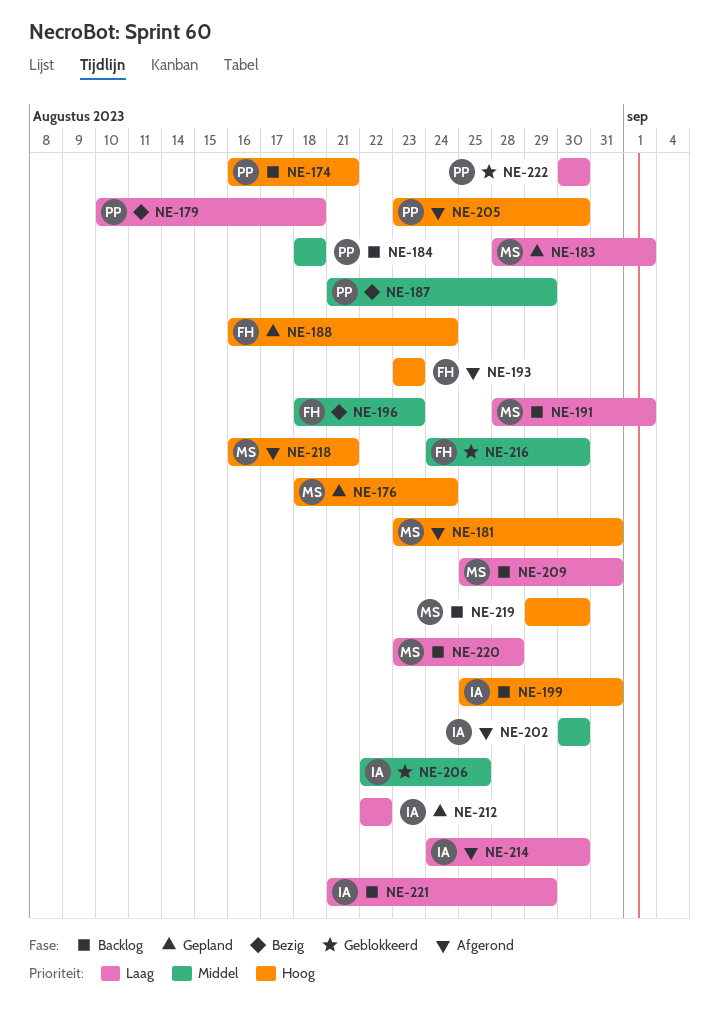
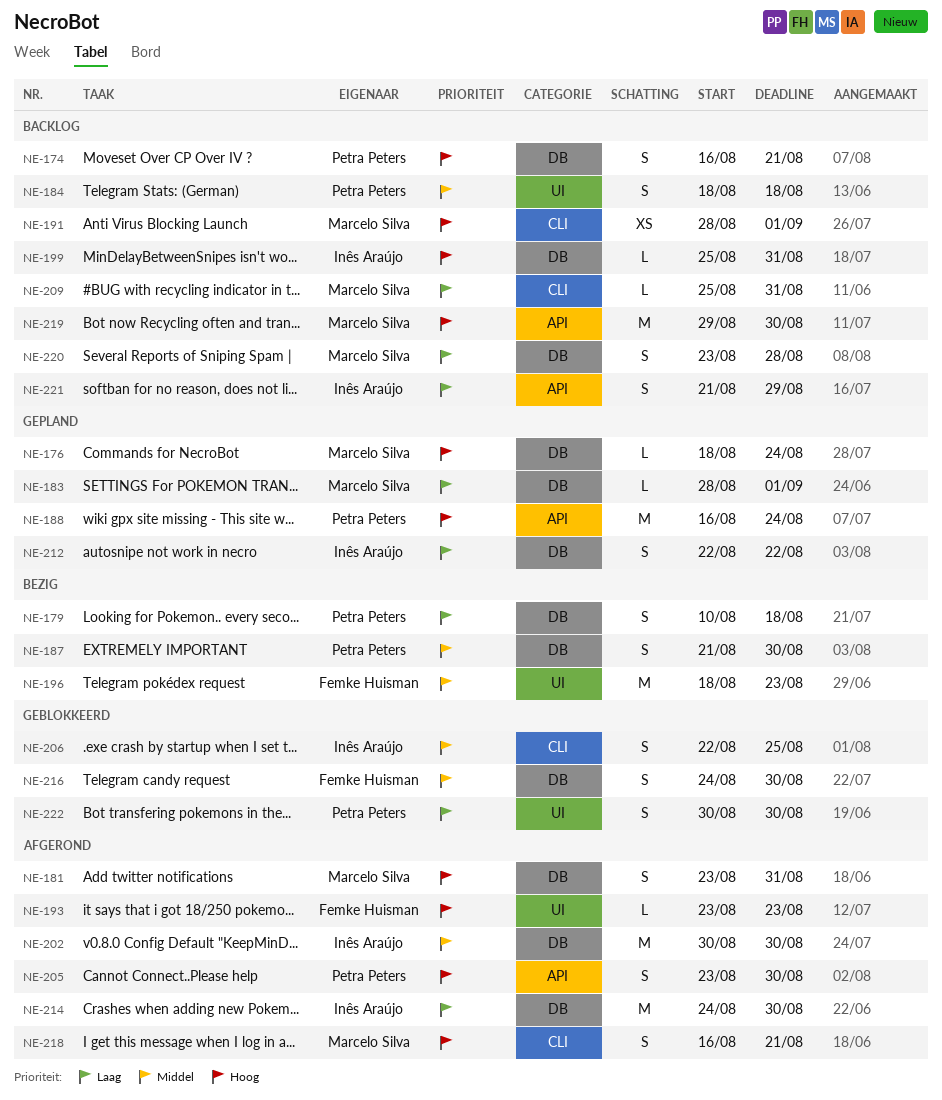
NE-187, due: Aug 29 -> Aug 30
NE-188, owner: Femke Huisman -> Petra Peters
NE-191, priority: Laag -> Hoog

